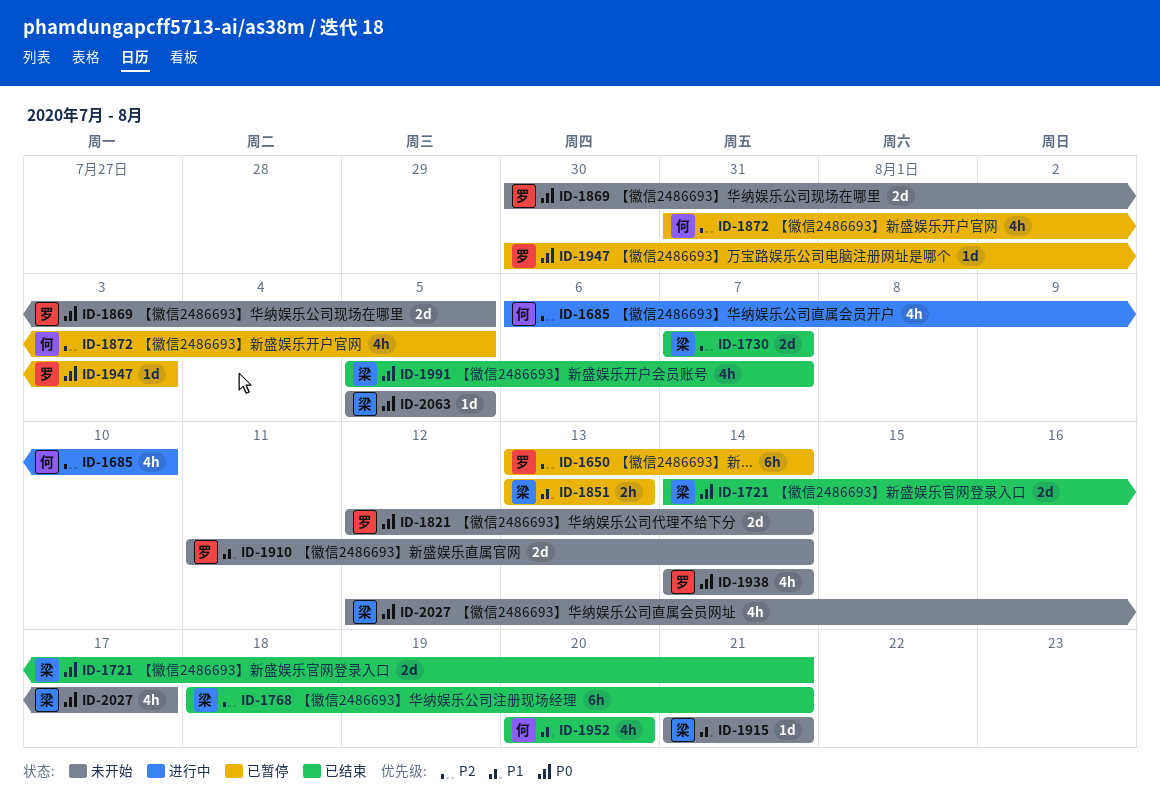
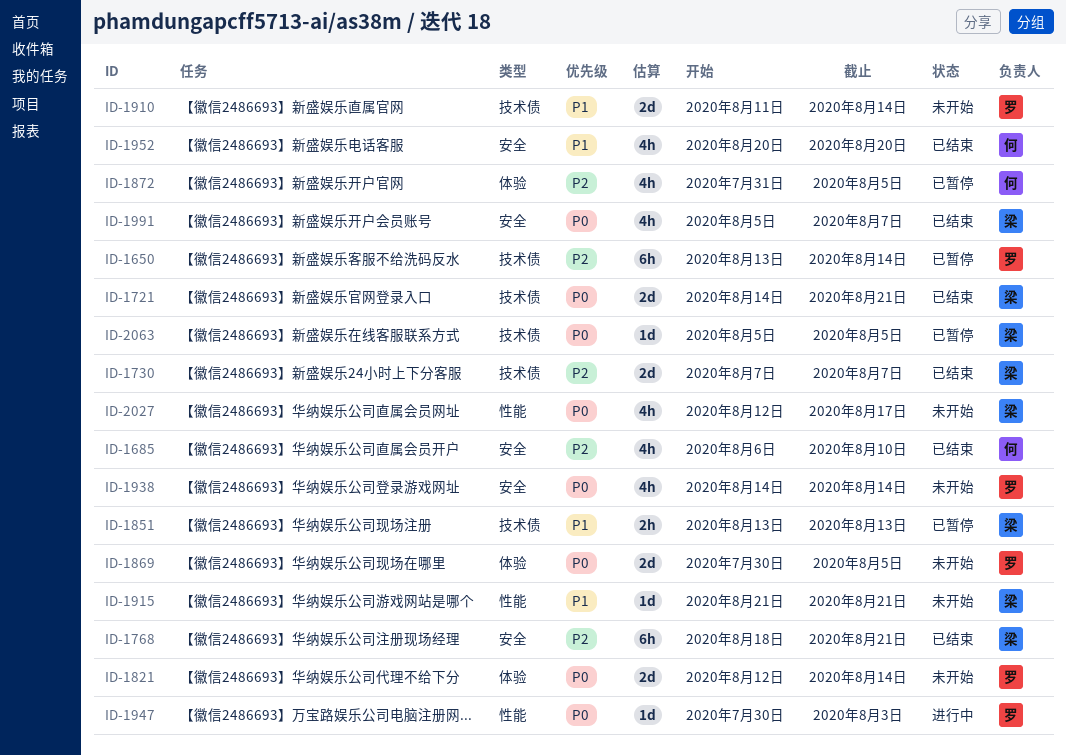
ID-1685, status: 进行中 -> 已结束
ID-1947, status: 已暂停 -> 进行中
ID-2063, status: 未开始 -> 已暂停

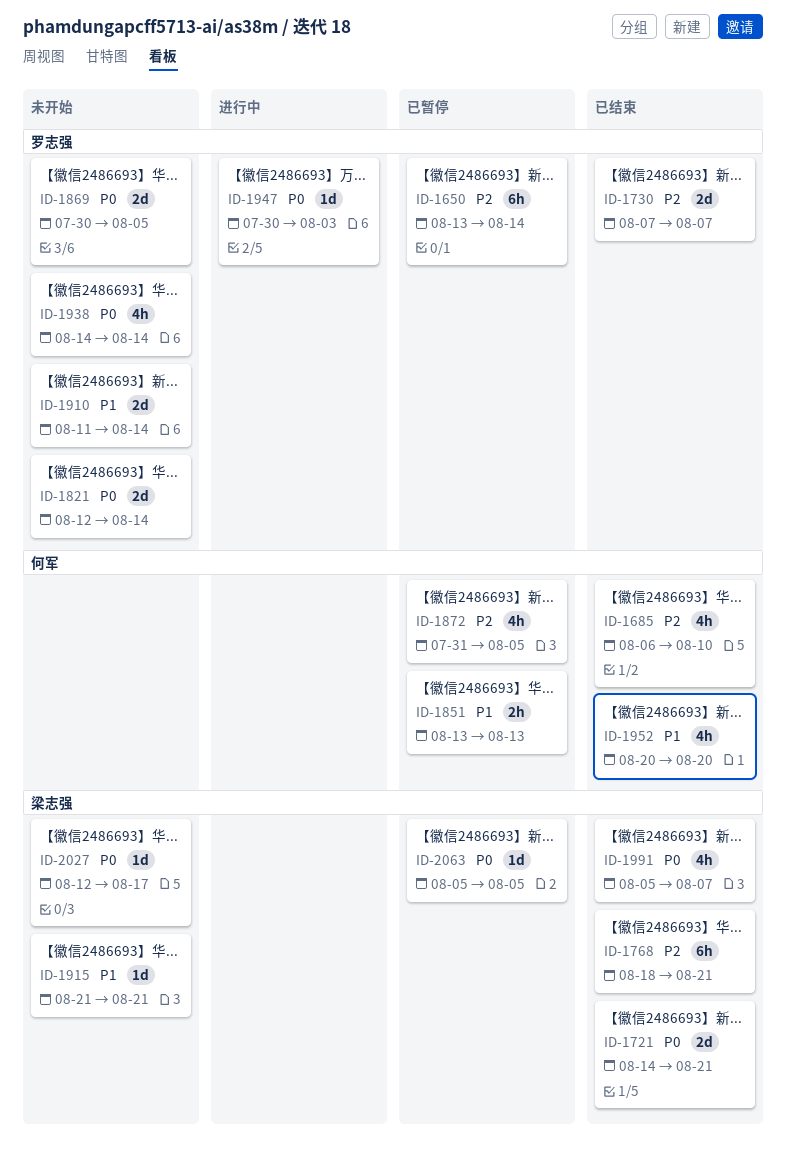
ID-1730, owner: 梁志强 -> 罗志强
ID-1851, owner: 梁志强 -> 何军
ID-2027, estimate: 4h -> 1d

